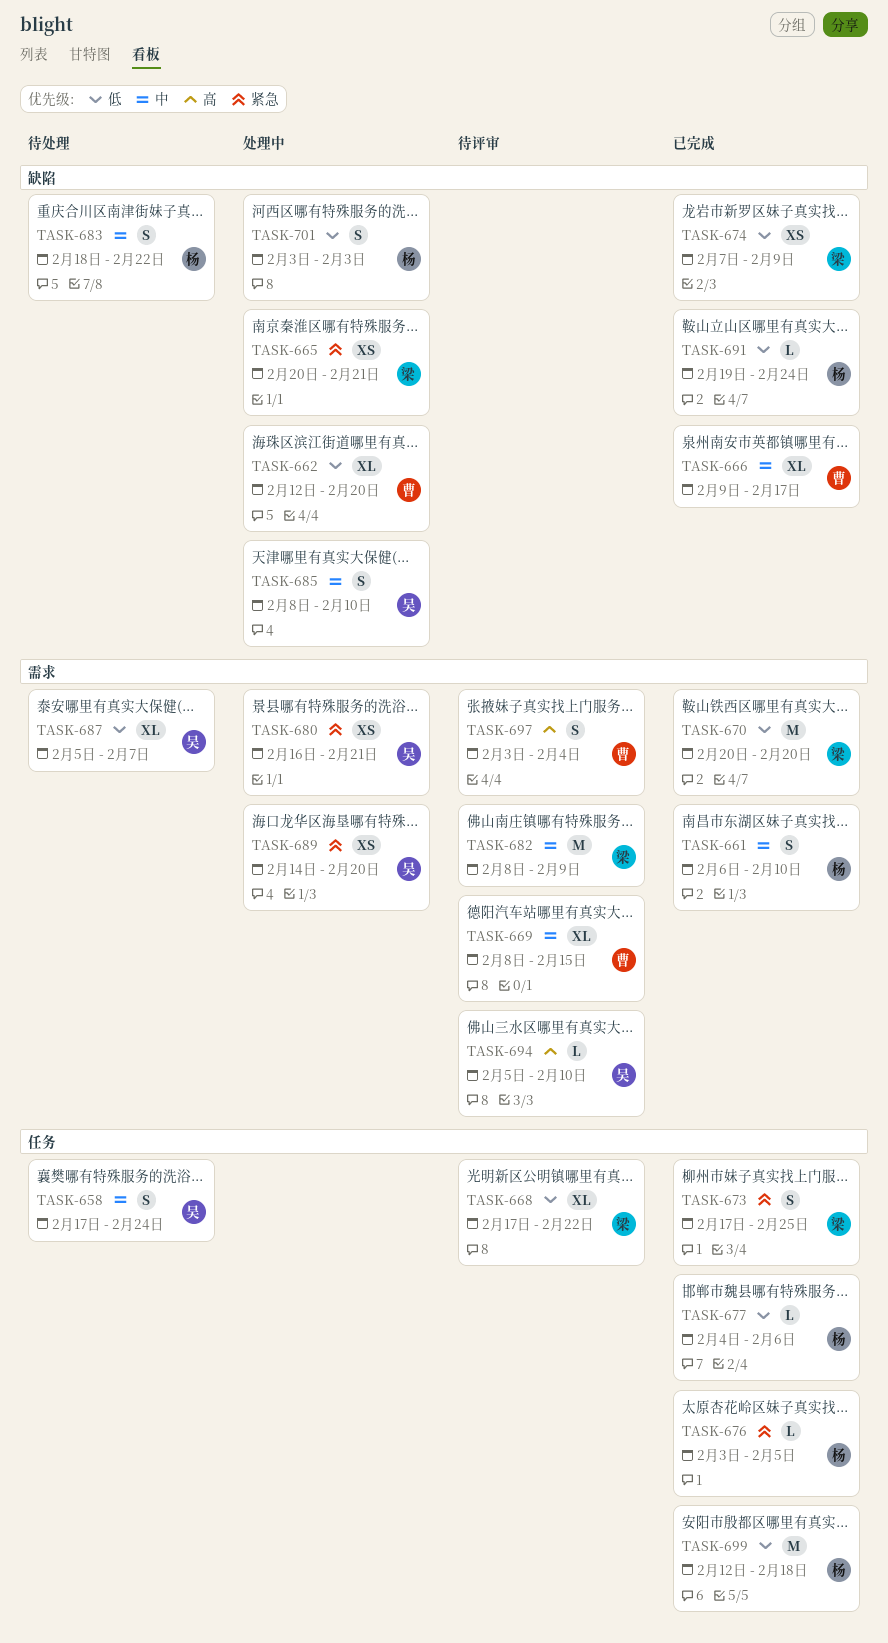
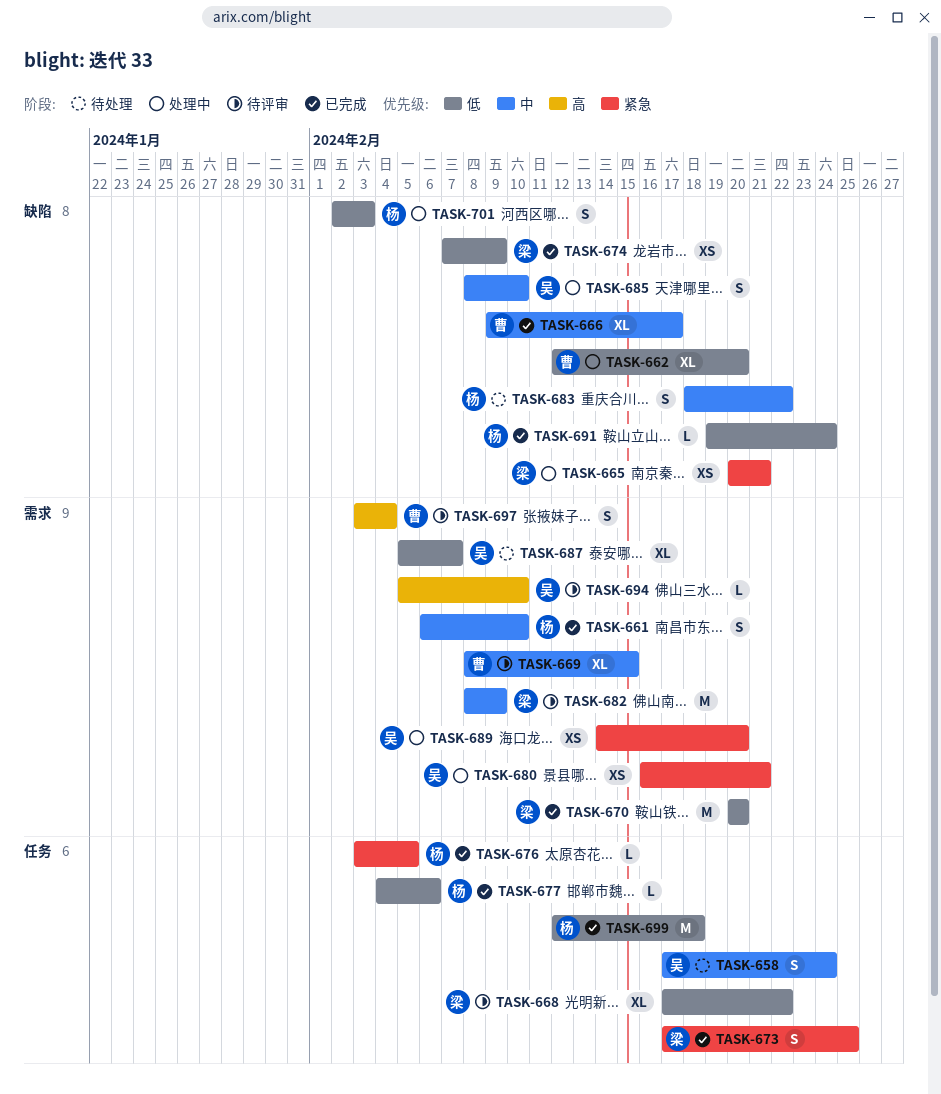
TASK-701, start: Feb 3 -> Feb 2

